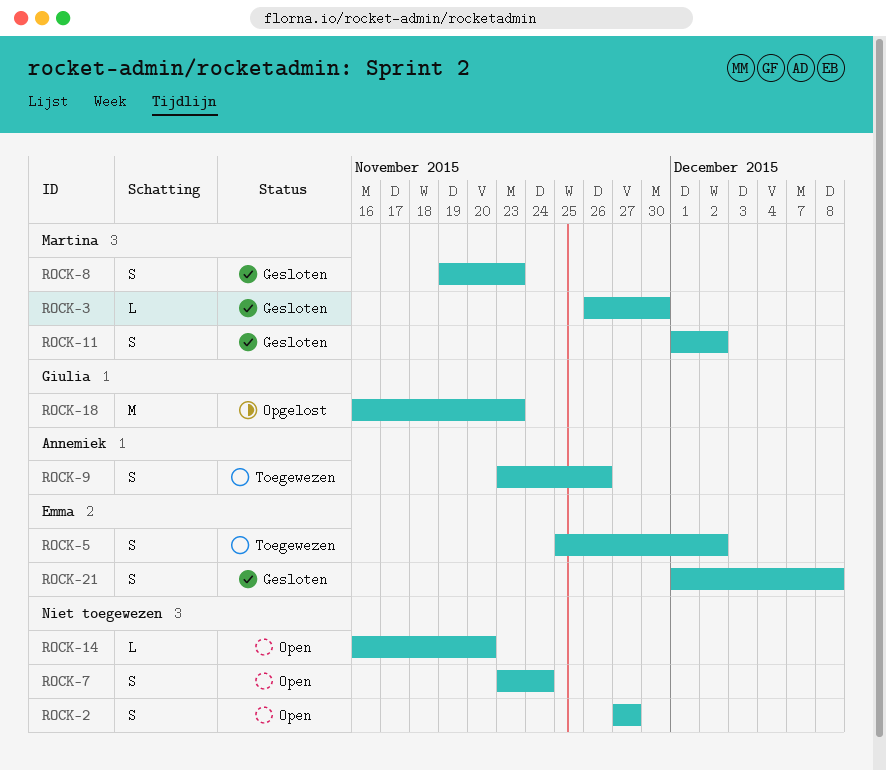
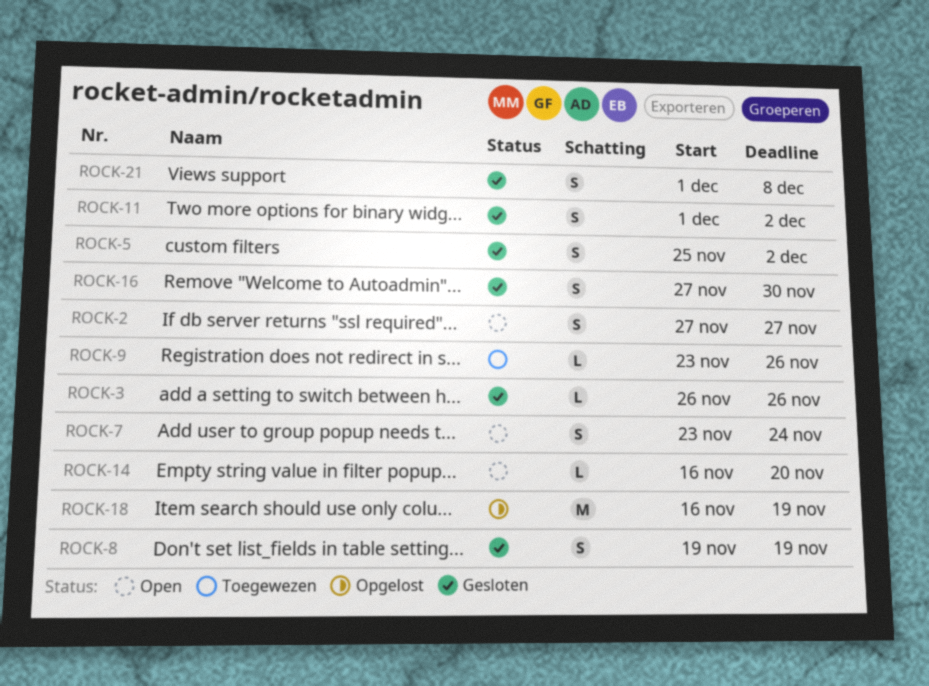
ROCK-3, due: Nov 30 -> Nov 26
ROCK-5, status: Toegewezen -> Gesloten
ROCK-8, due: Nov 23 -> Nov 19
ROCK-9, estimate: S -> L
ROCK-16: none -> present
ROCK-18, due: Nov 23 -> Nov 19

